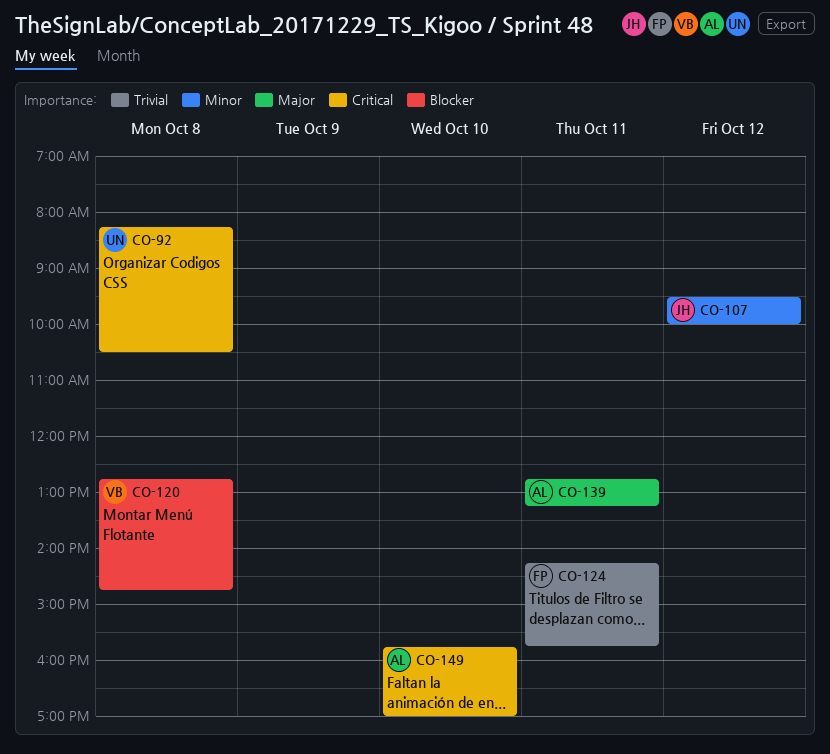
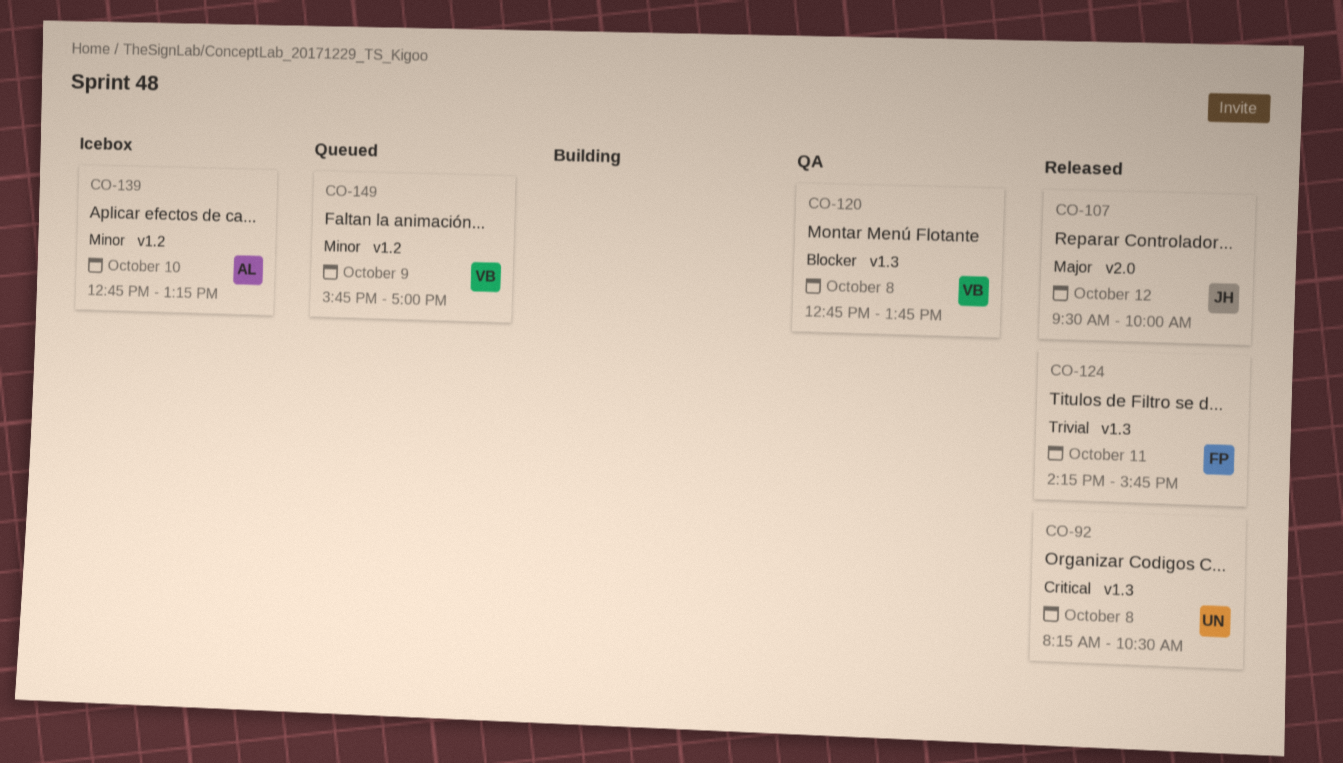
CO-107, priority: Minor -> Major
CO-120, ends: 14:45 -> 13:45
CO-139, priority: Major -> Minor
CO-139, day: Oct 11 -> Oct 10
CO-149, owner: AL -> VB
CO-149, priority: Critical -> Minor
CO-149, day: Oct 10 -> Oct 9

